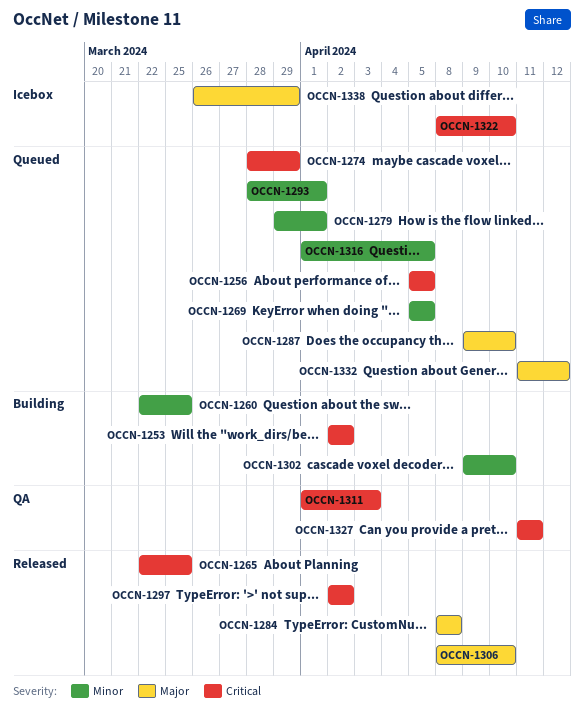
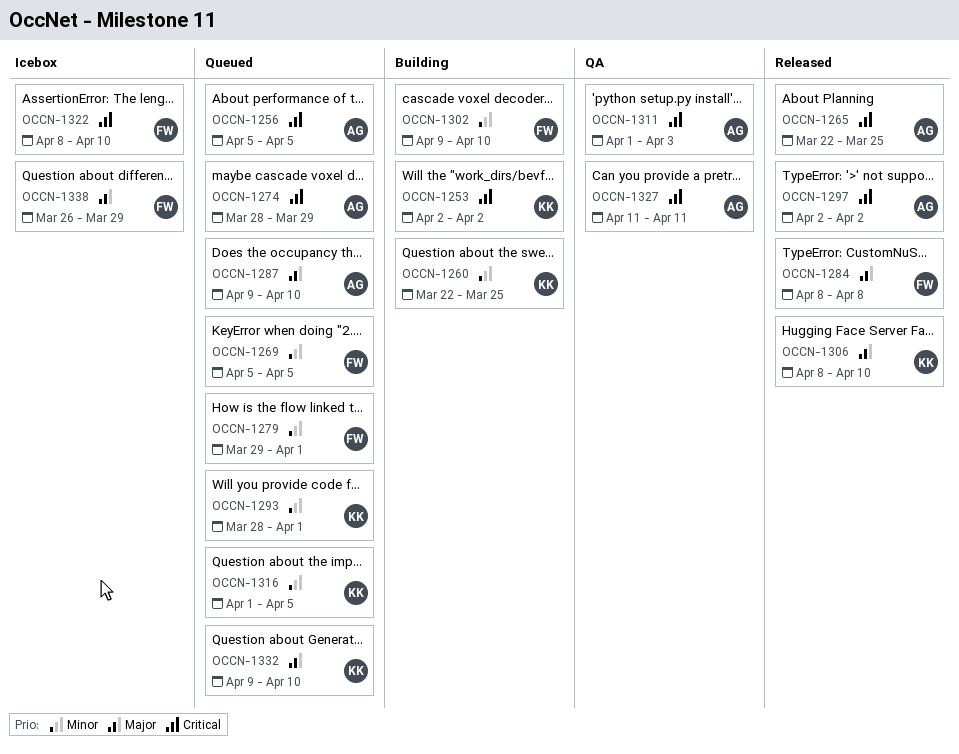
OCCN-1332, start: Apr 11 -> Apr 9
OCCN-1332, due: Apr 12 -> Apr 10

